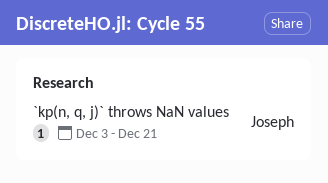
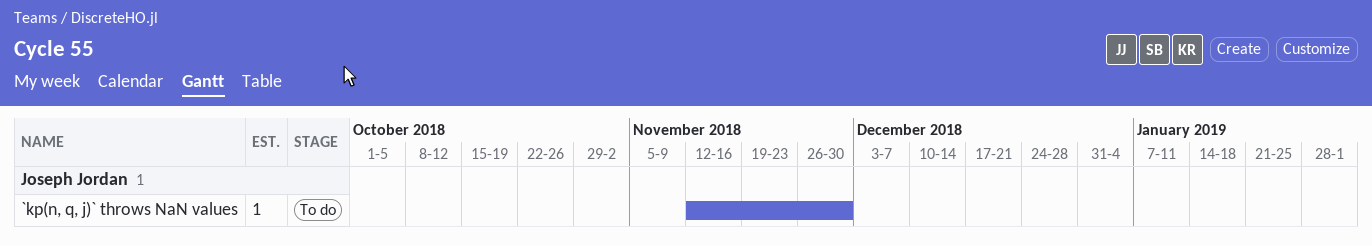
`kp(n, q, j)` throws NaN values, start: Dec 3 -> Nov 12
`kp(n, q, j)` throws NaN values, due: Dec 21 -> Nov 30

